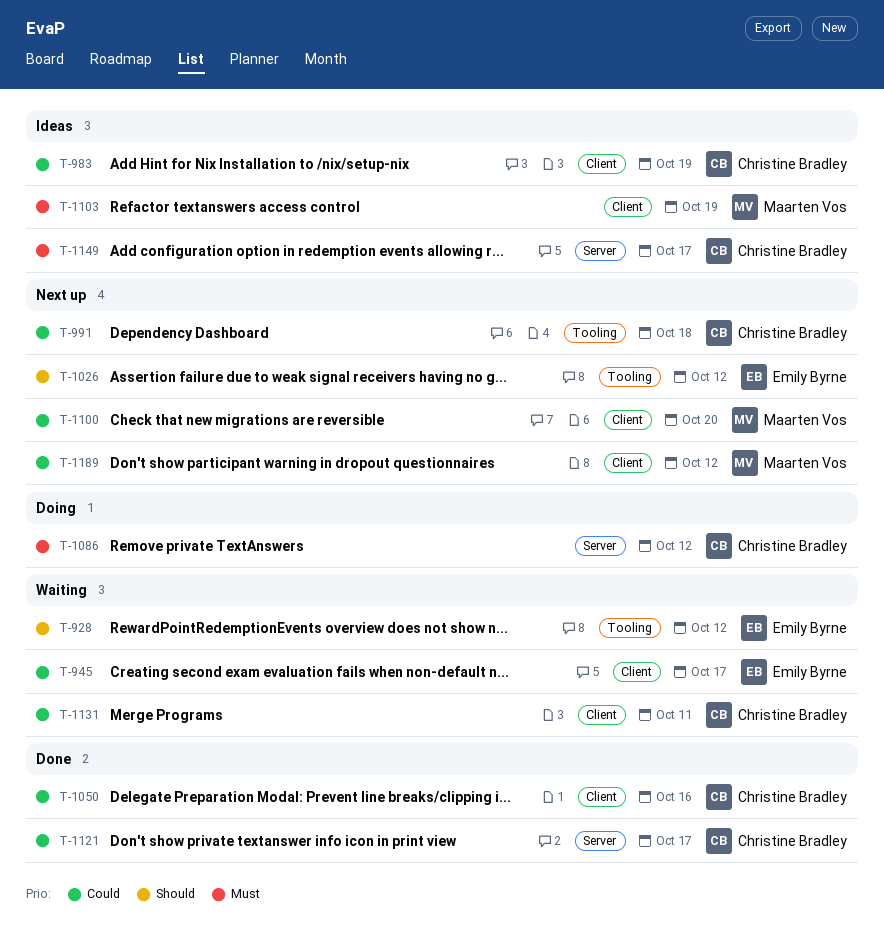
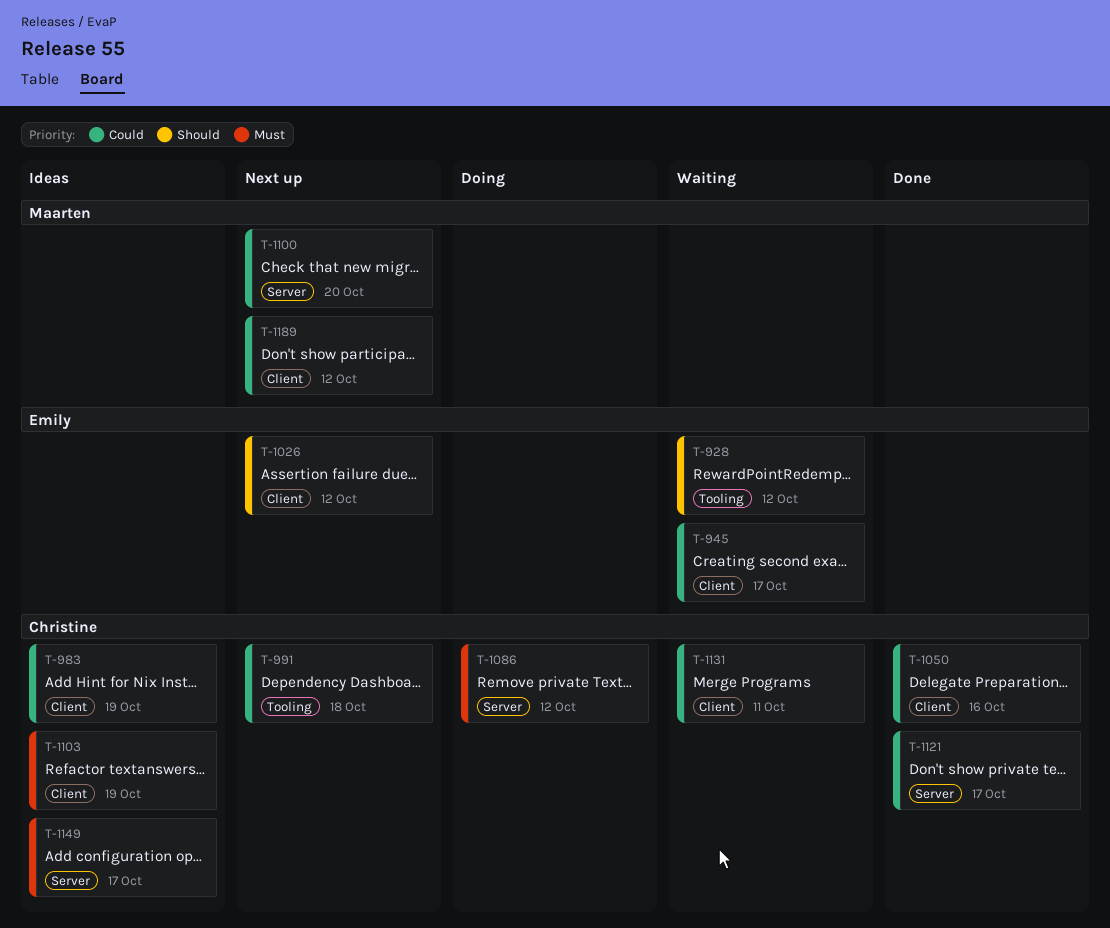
T-1026, label: Tooling -> Client
T-1100, label: Client -> Server
T-1103, owner: Maarten Vos -> Christine Bradley

